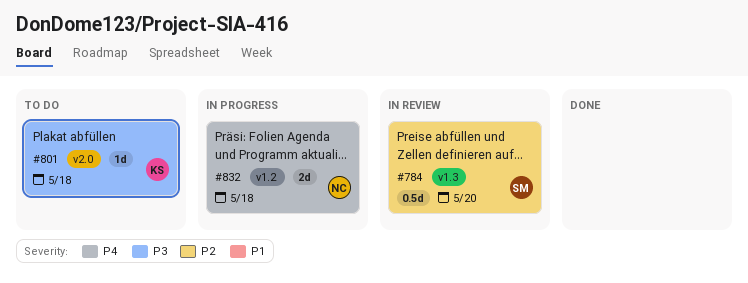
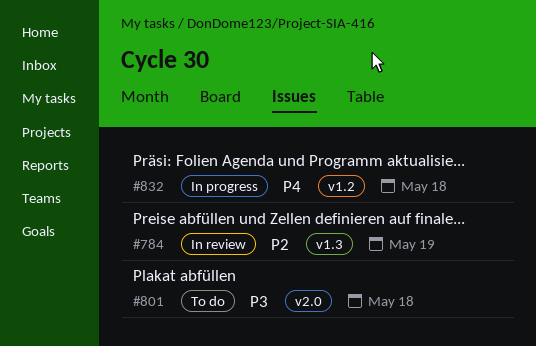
#784, due: May 20 -> May 19

